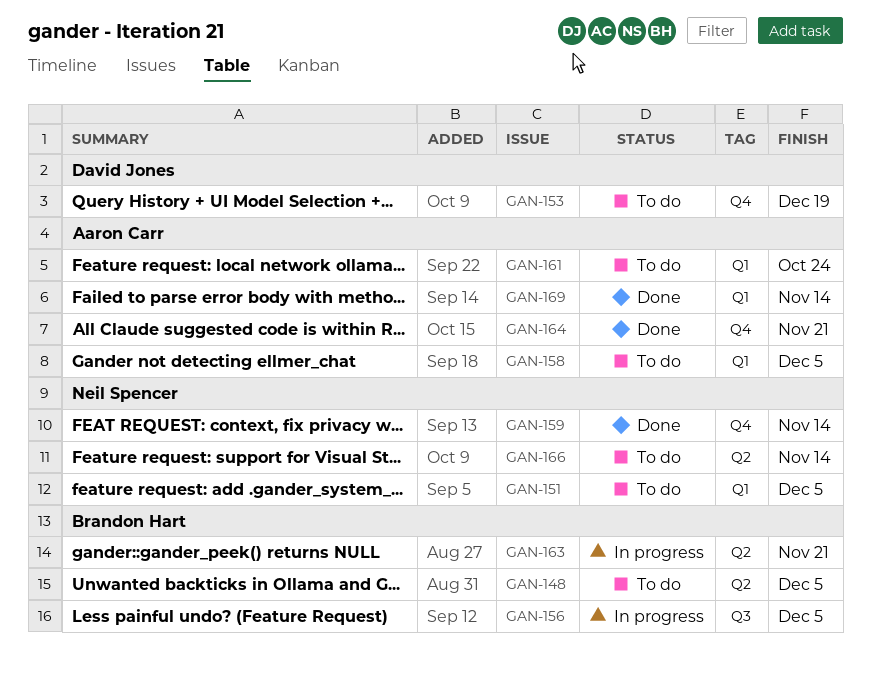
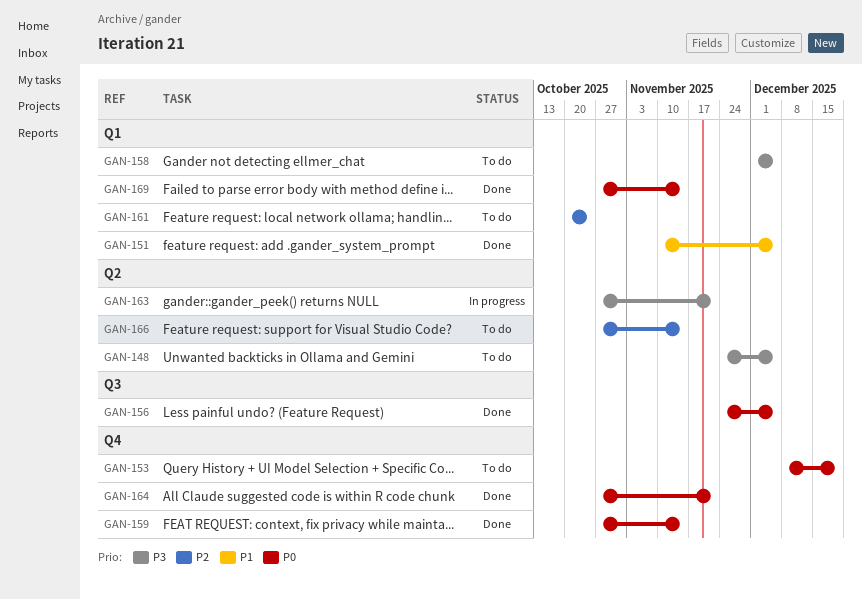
GAN-151, status: To do -> Done
GAN-156, status: In progress -> Done

